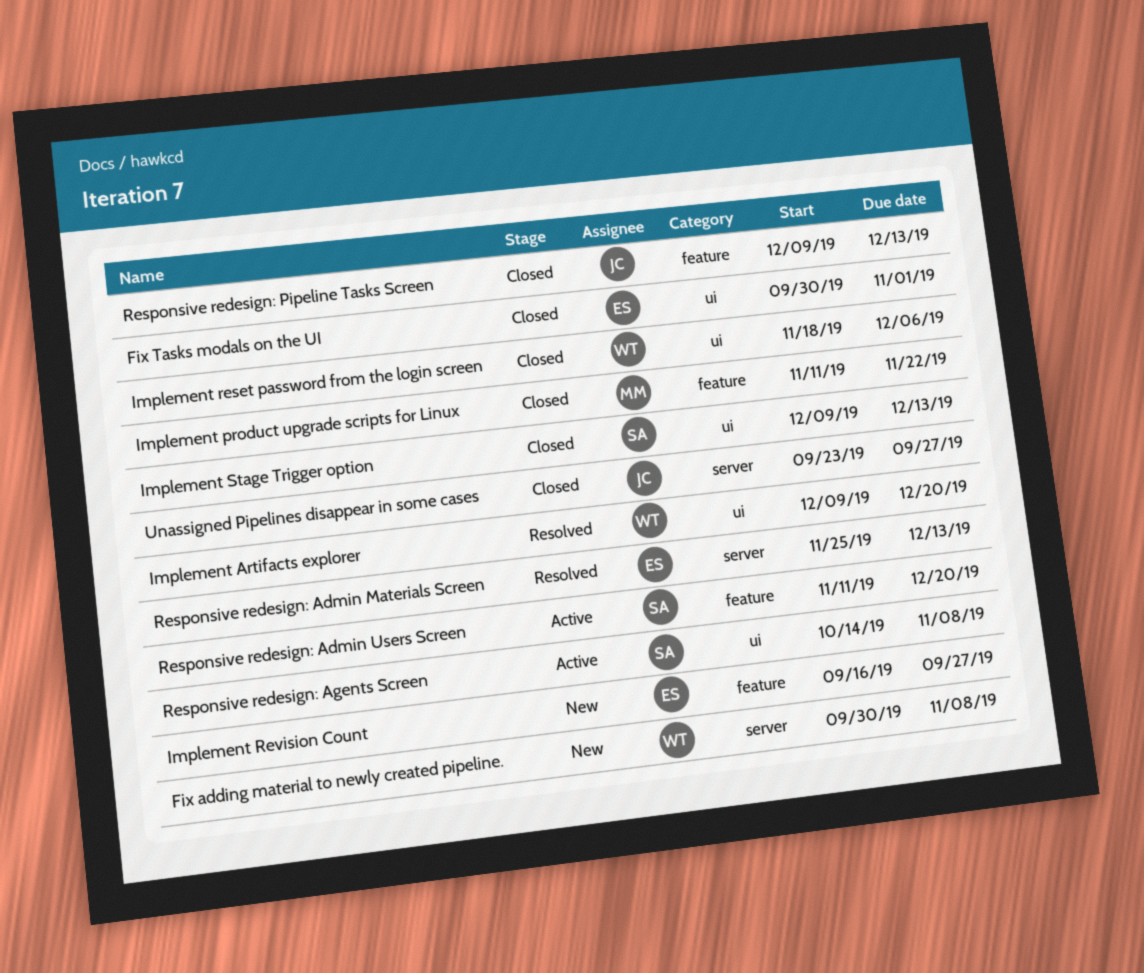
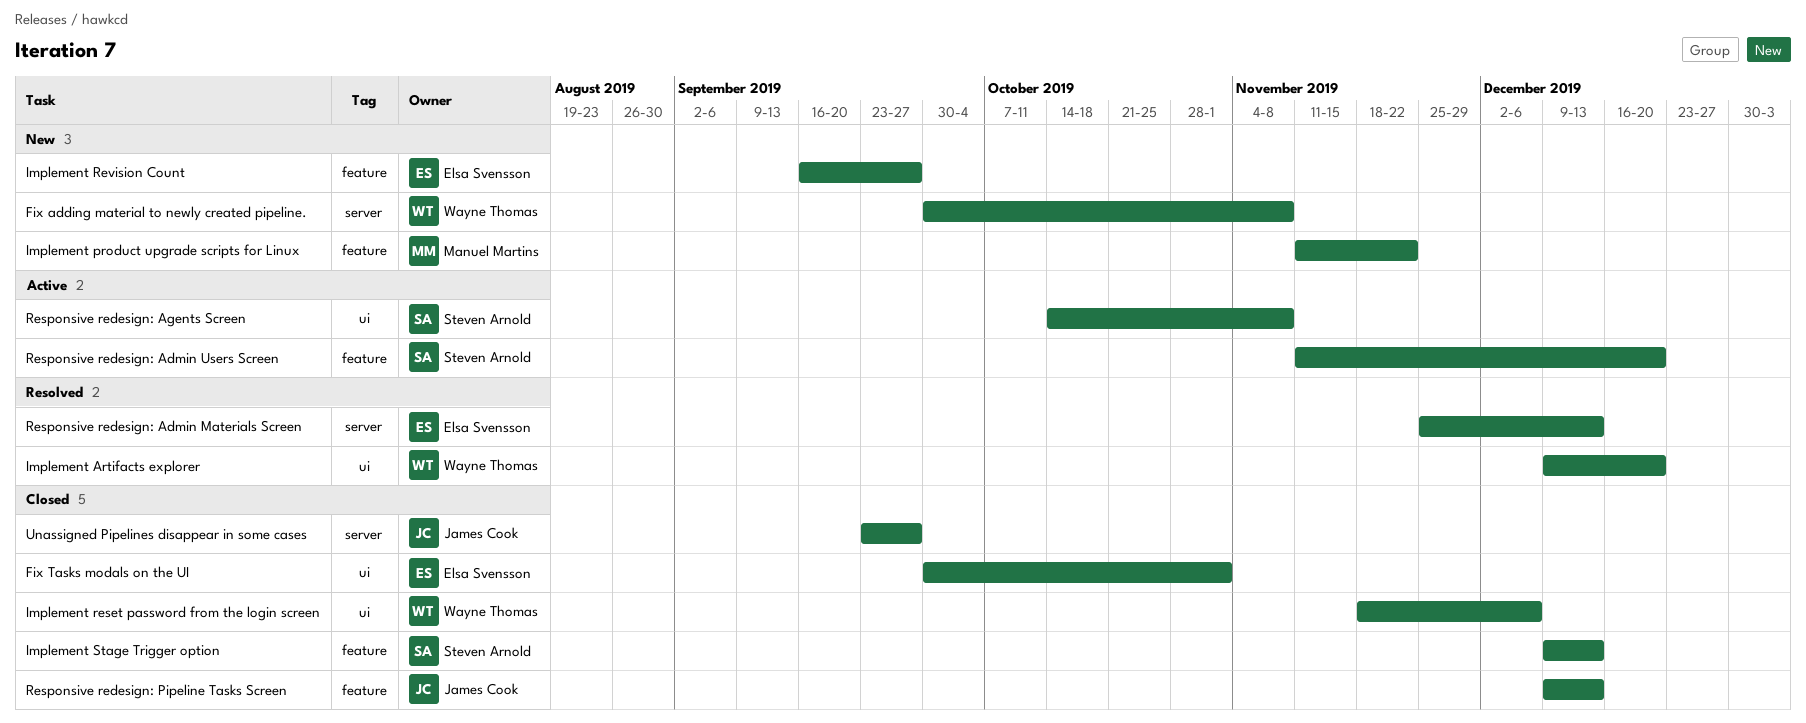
Implement product upgrade scripts for Linux, status: Closed -> New
Implement Stage Trigger option, label: ui -> feature

